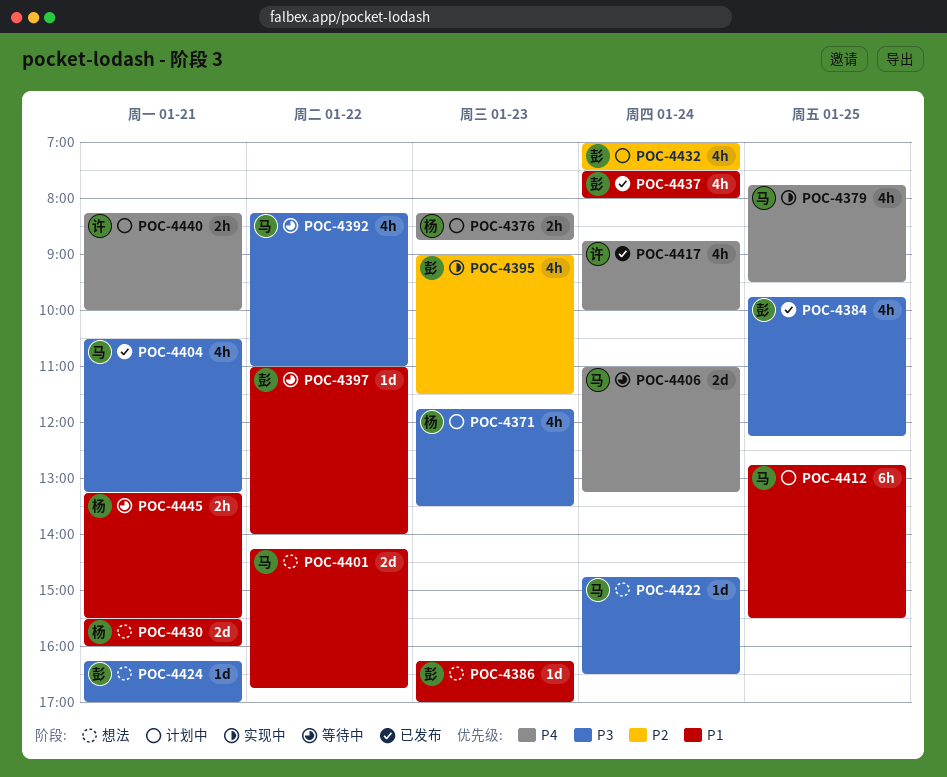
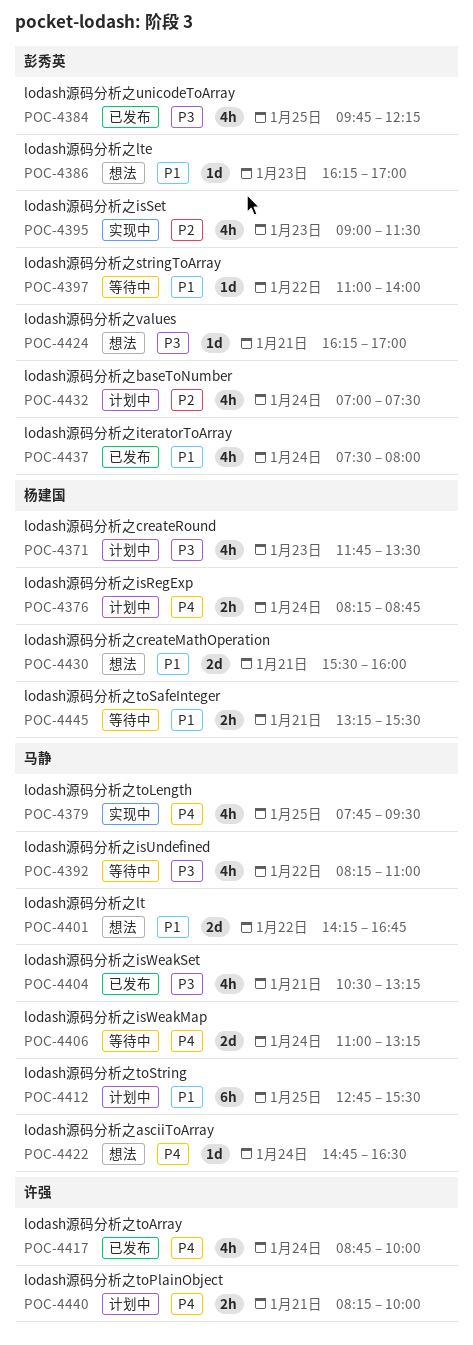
POC-4376, day: Jan 23 -> Jan 24
POC-4422, priority: P3 -> P4

